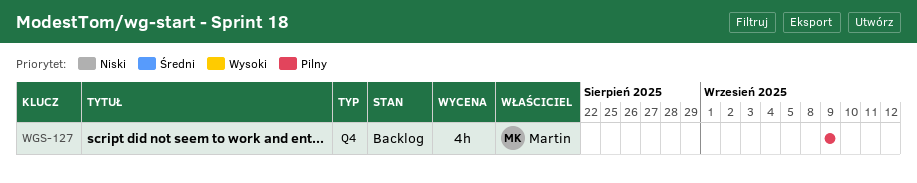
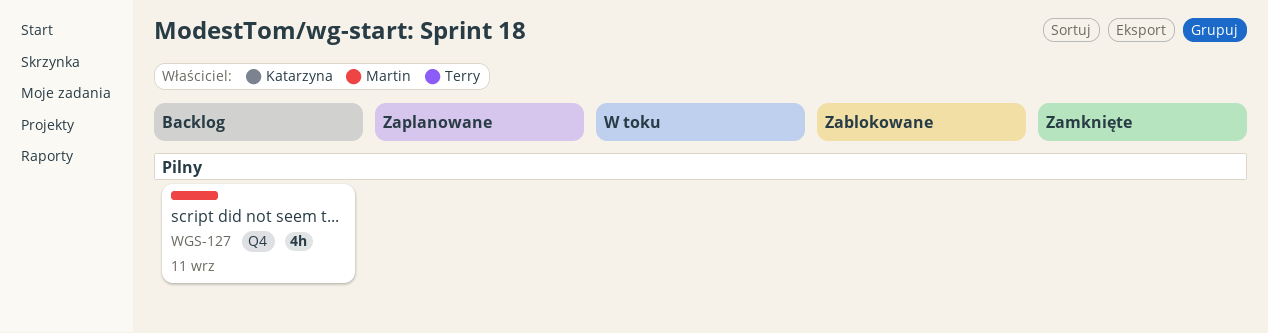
WGS-127, due: Sep 9 -> Sep 11

